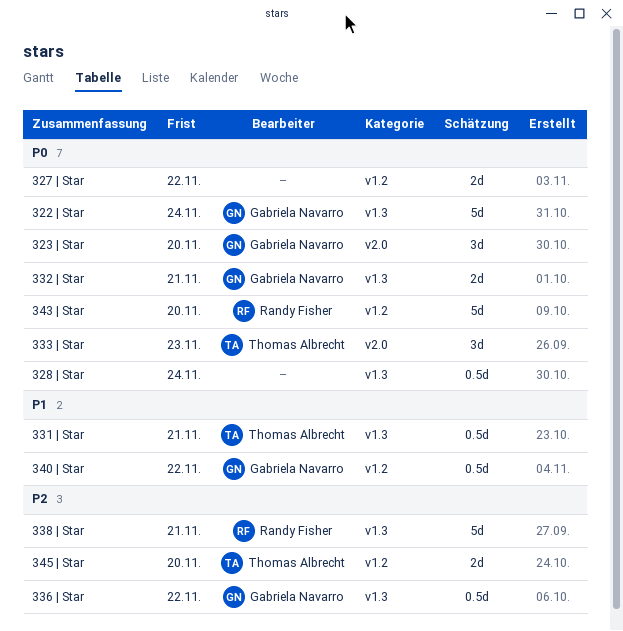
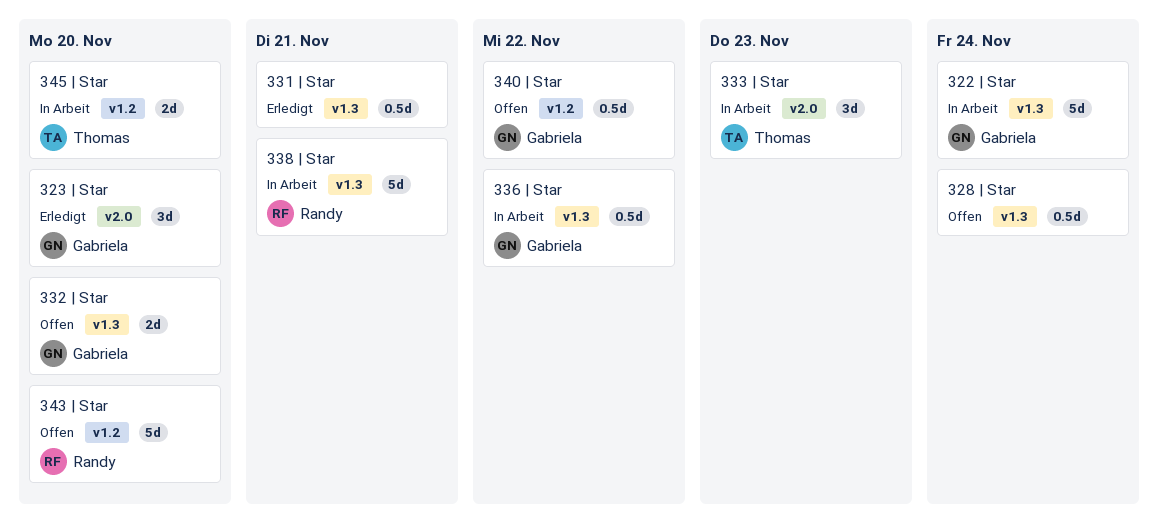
327 | Star: present -> none
331 | Star, owner: Thomas Albrecht -> none
332 | Star, due: Nov 21 -> Nov 20

